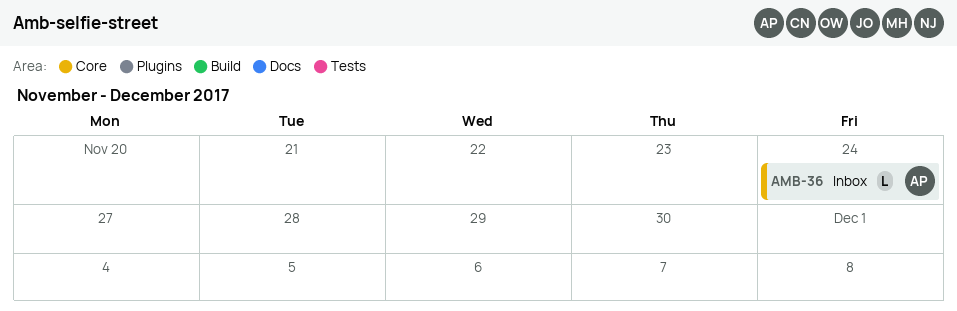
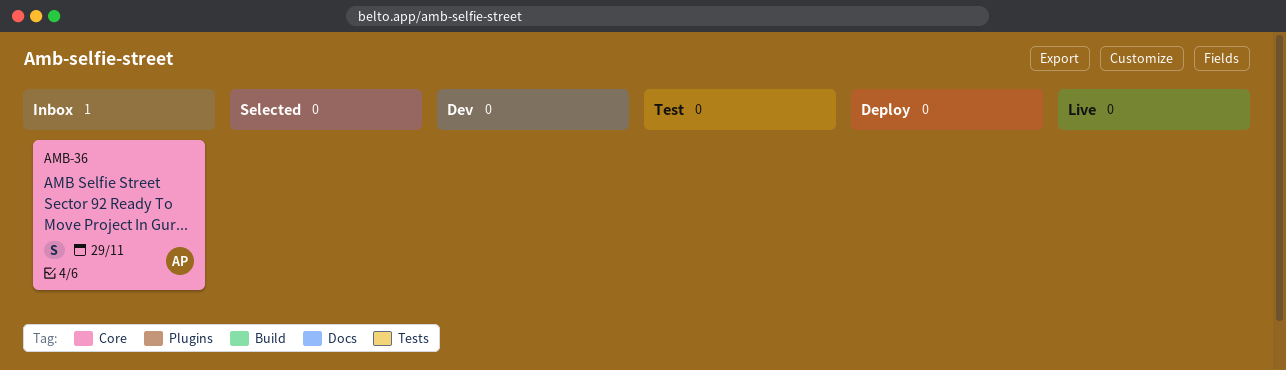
AMB-36, estimate: L -> S
AMB-36, due: Nov 24 -> Nov 29

